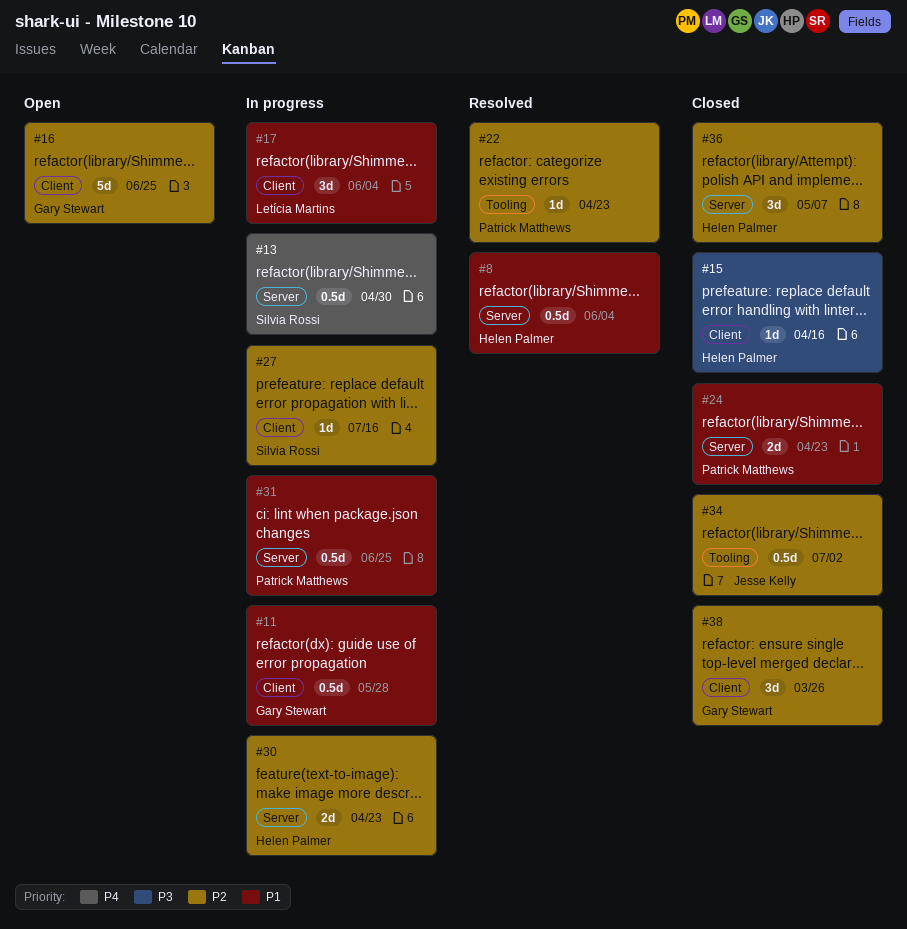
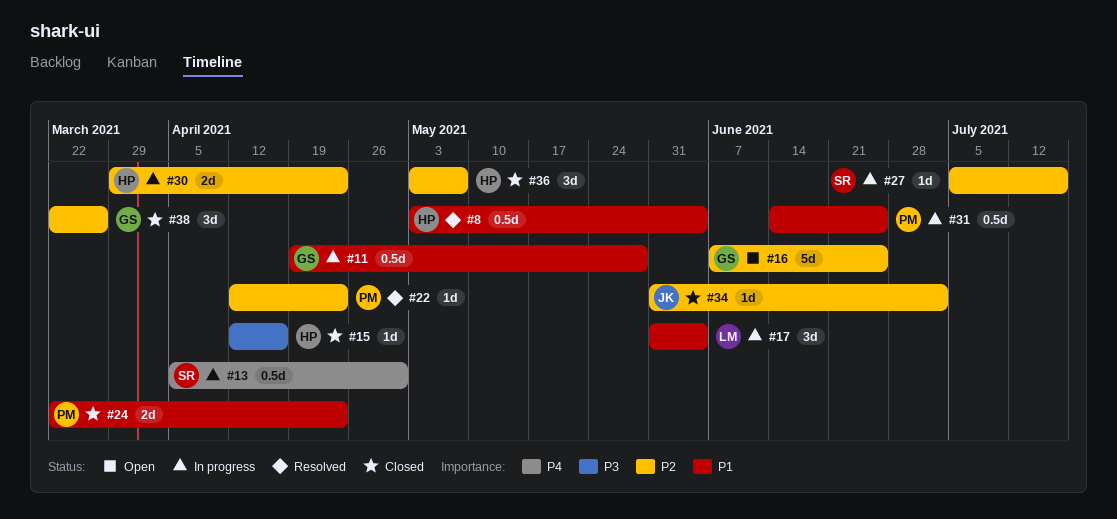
#34, estimate: 0.5d -> 1d

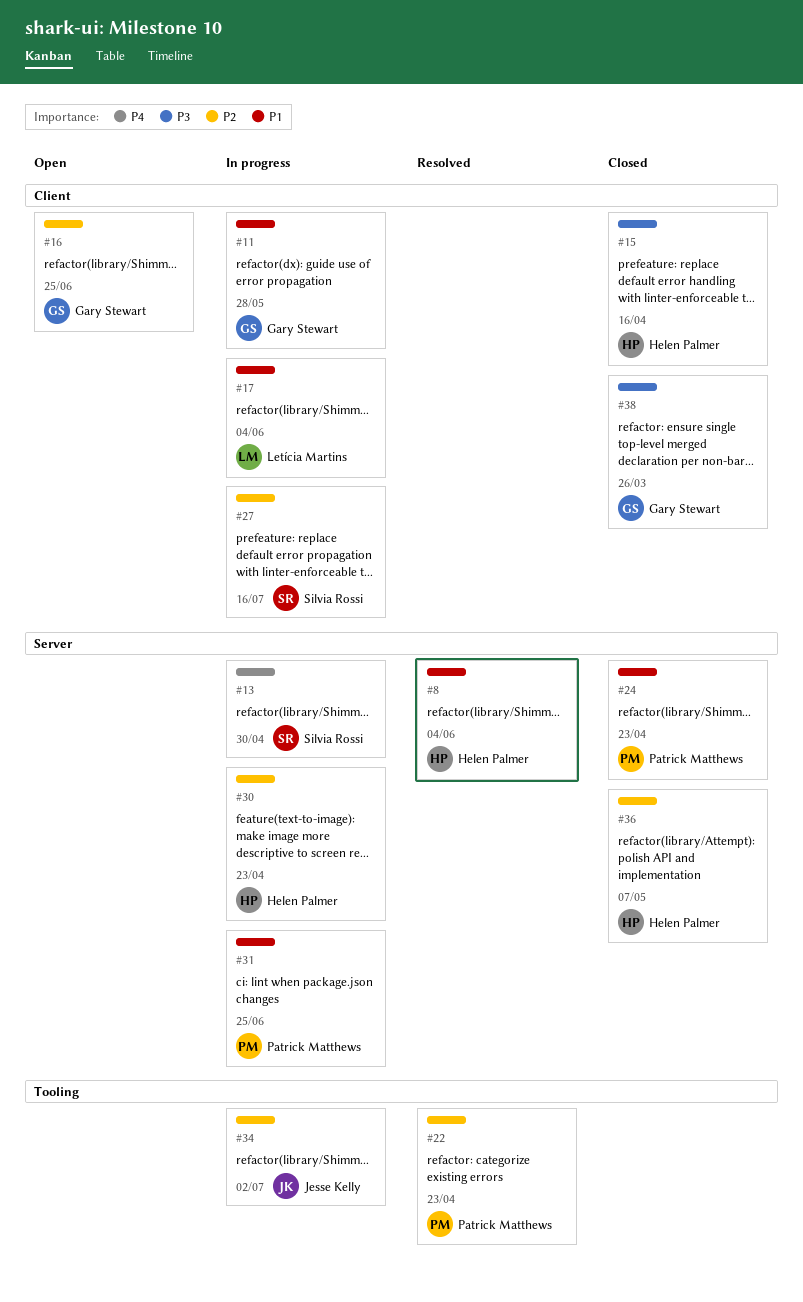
#34, status: Closed -> In progress
#38, priority: P2 -> P3

